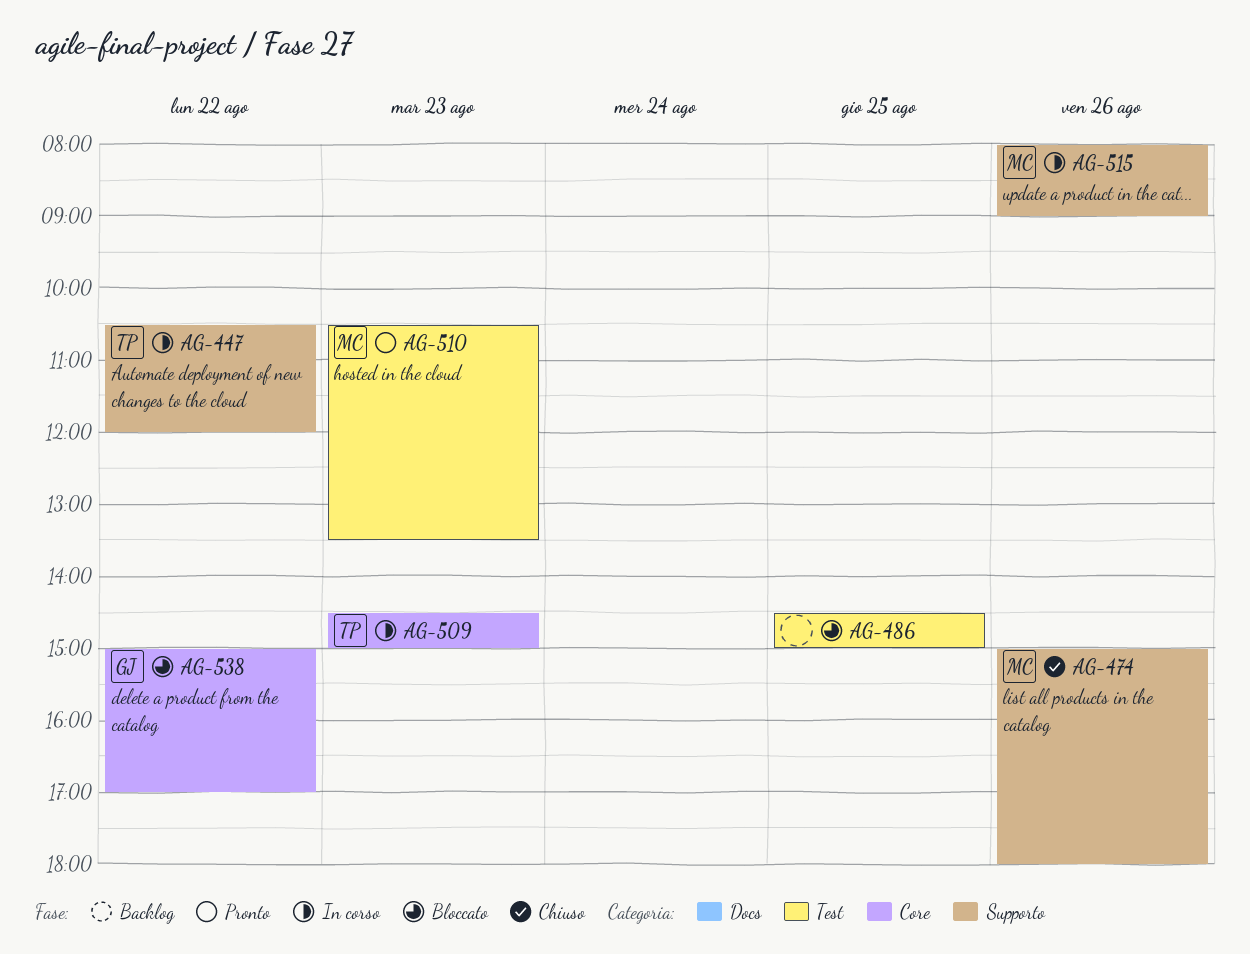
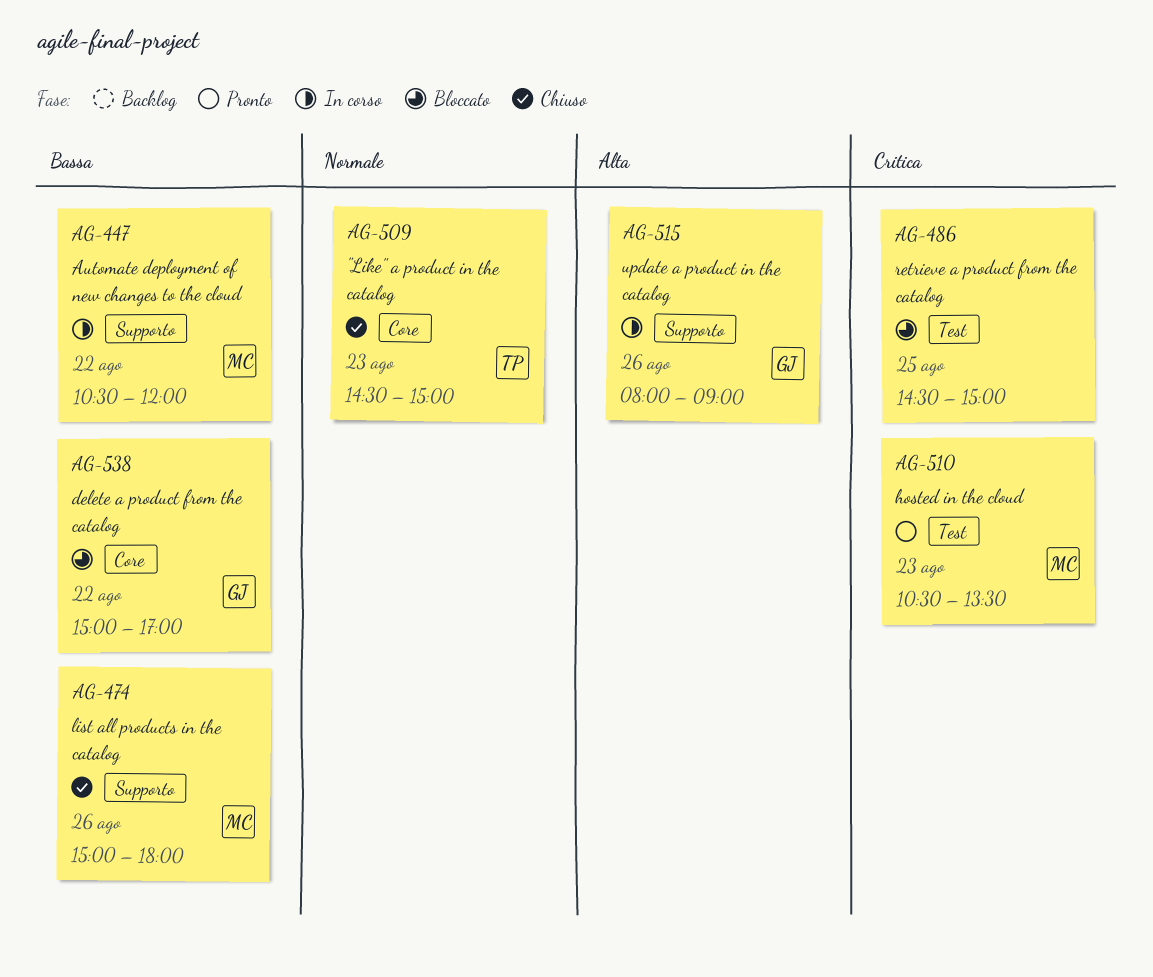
AG-447, owner: TP -> MC
AG-509, status: In corso -> Chiuso
AG-515, owner: MC -> GJ

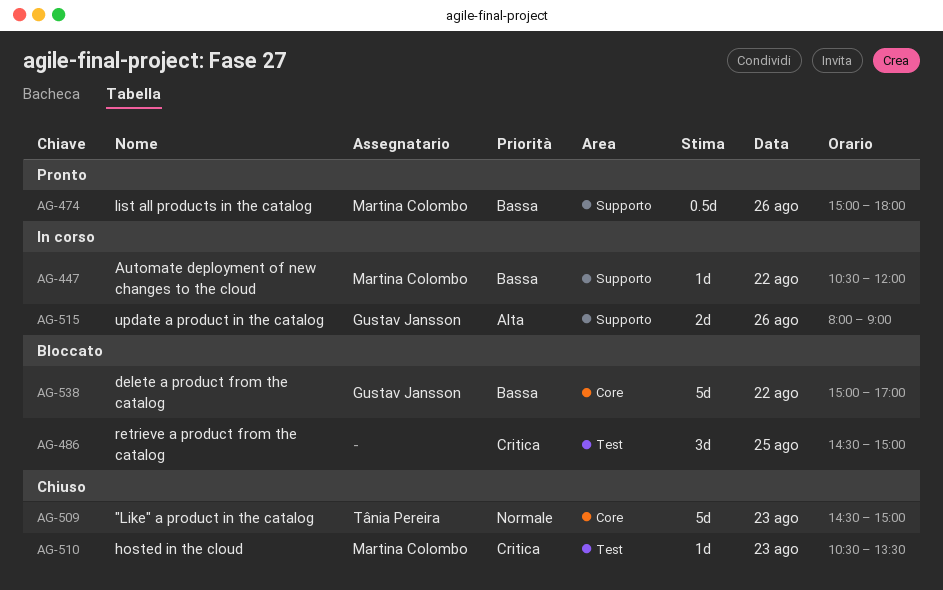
AG-474, status: Chiuso -> Pronto
AG-510, status: Pronto -> Chiuso

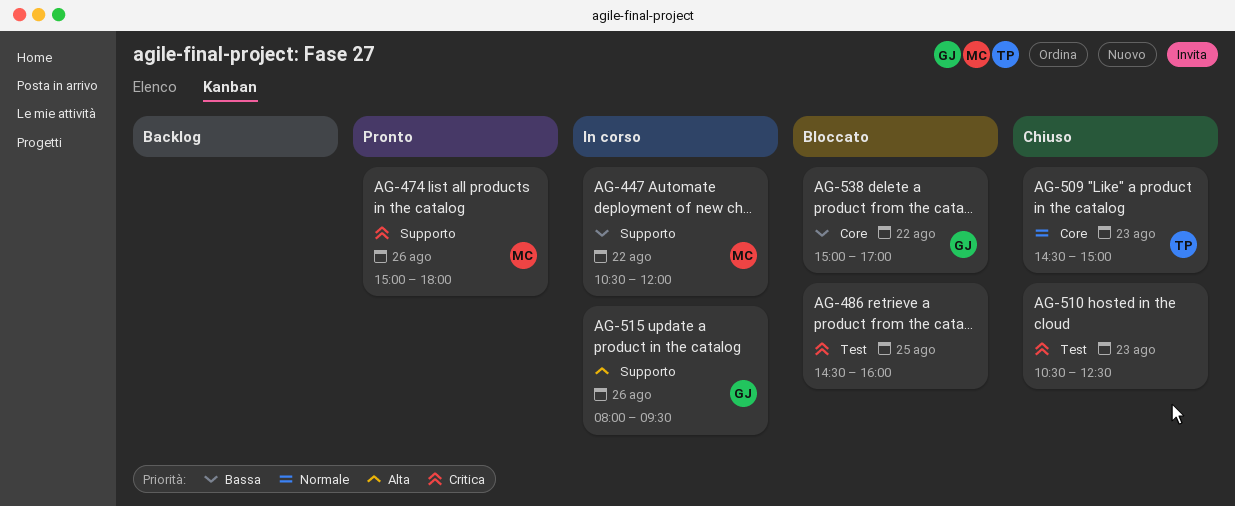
AG-474, priority: Bassa -> Critica
AG-486, ends: 15:00 -> 16:00
AG-510, owner: Martina Colombo -> none
AG-510, ends: 13:30 -> 12:30
AG-515, ends: 09:00 -> 09:30

